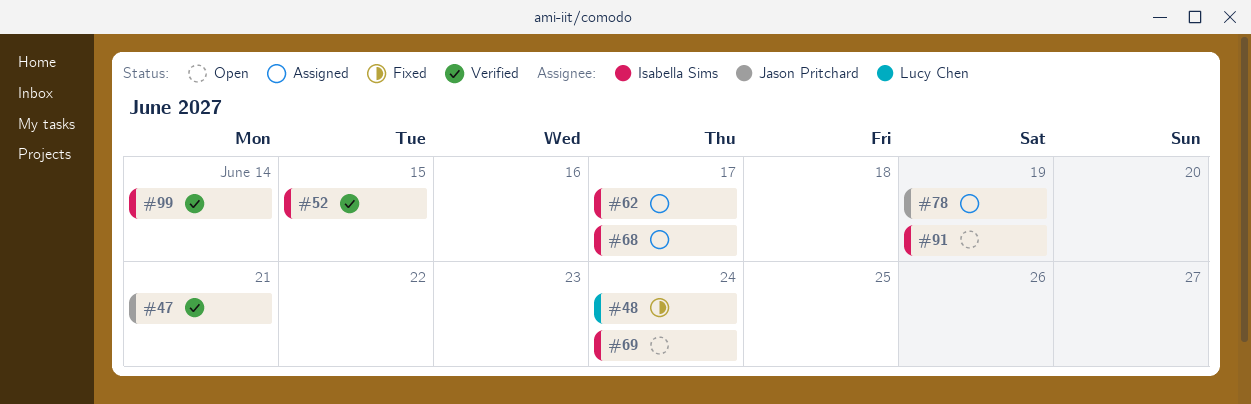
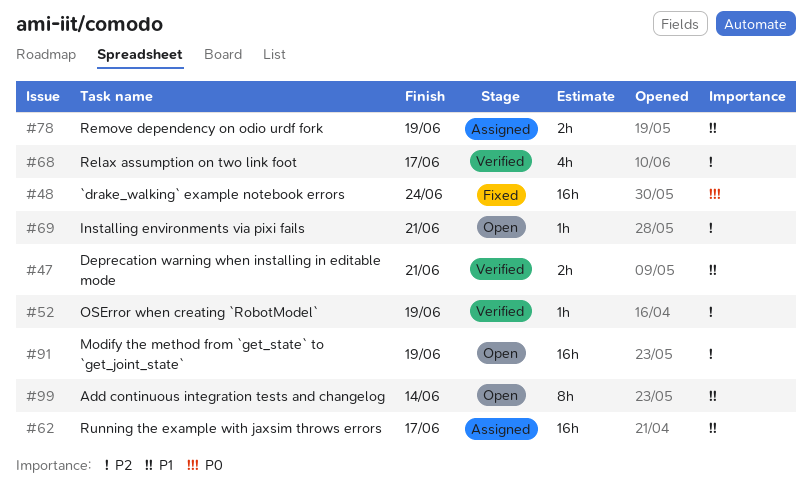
#52, due: Jun 15 -> Jun 19
#68, status: Assigned -> Verified
#69, due: Jun 24 -> Jun 21
#99, status: Verified -> Open

